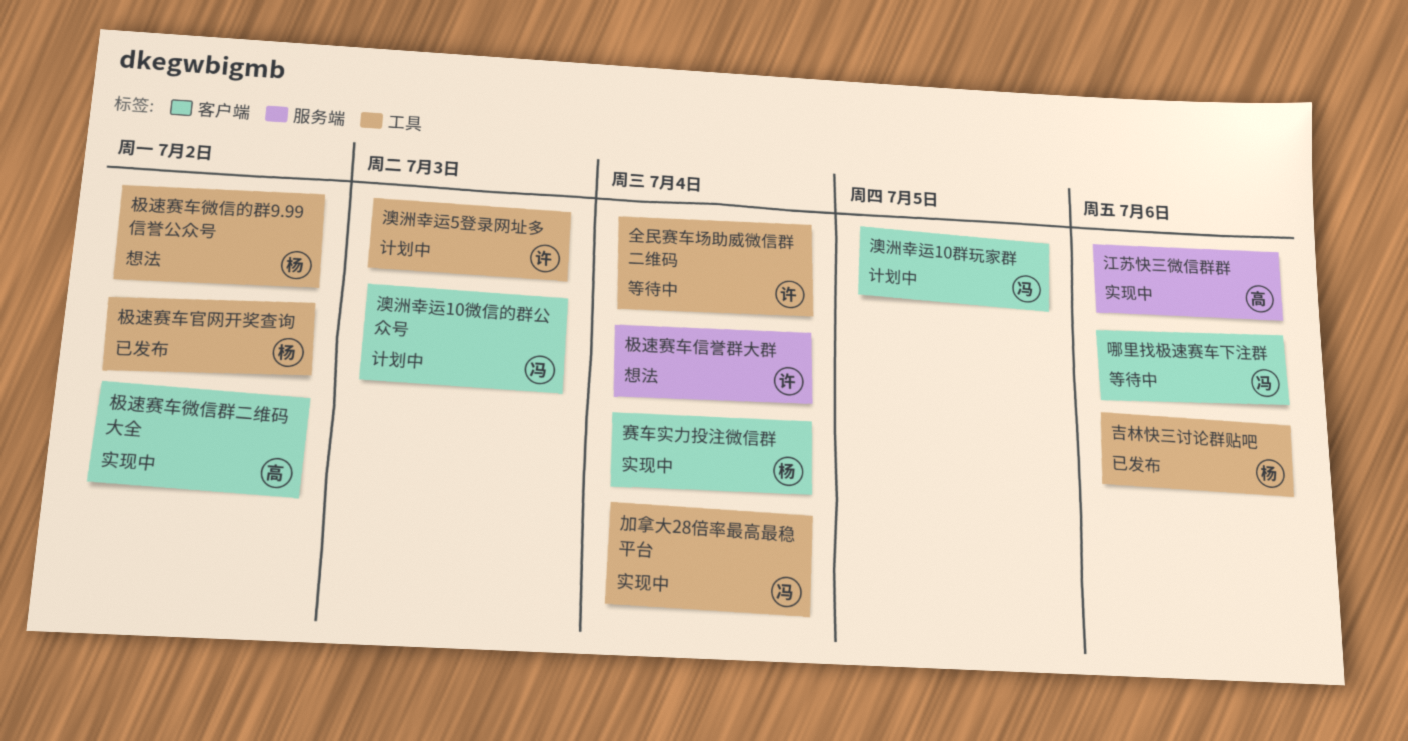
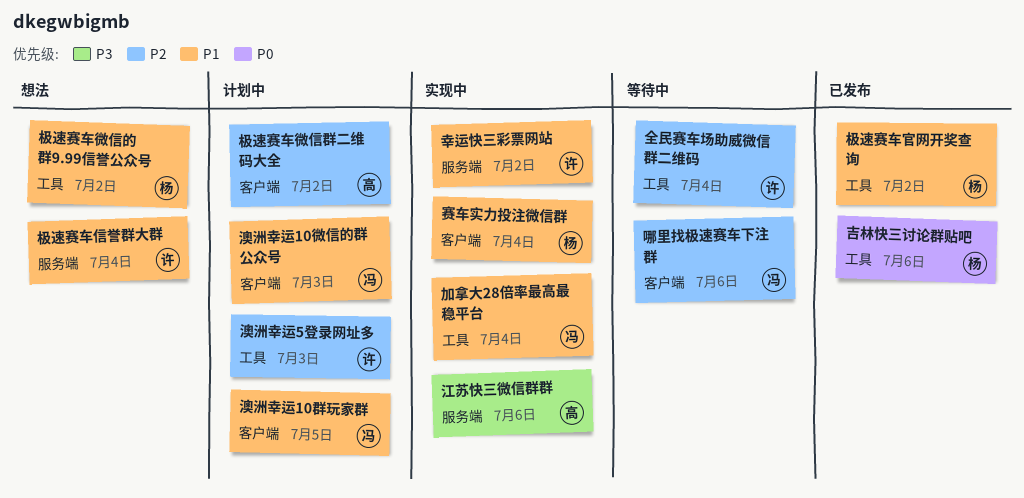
幸运快三彩票网站: none -> present
极速赛车微信群二维码大全, status: 实现中 -> 计划中

